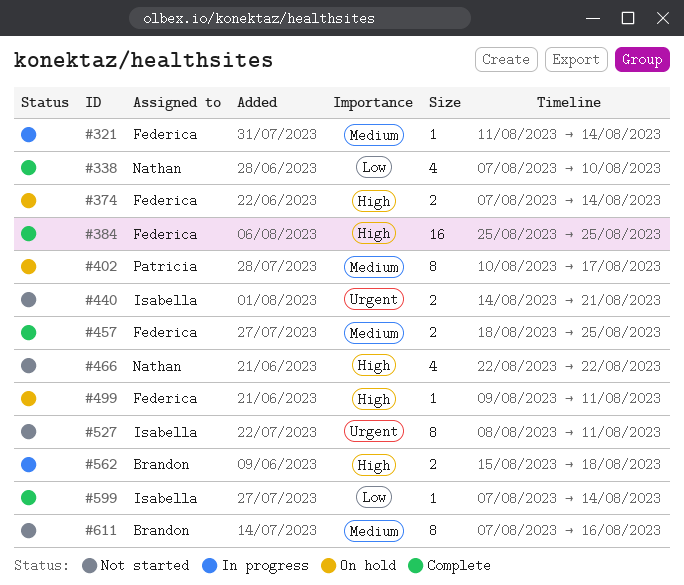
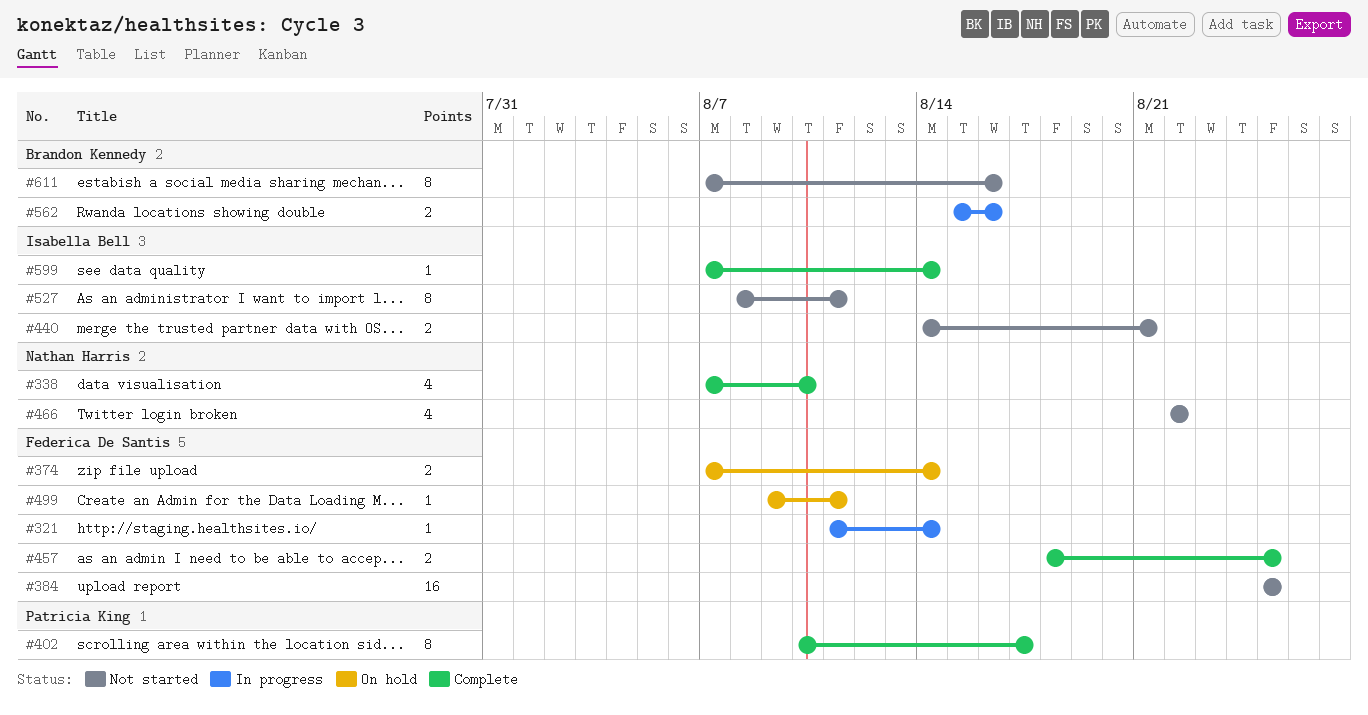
#384, status: Complete -> Not started
#402, status: On hold -> Complete
#562, due: Aug 18 -> Aug 16

